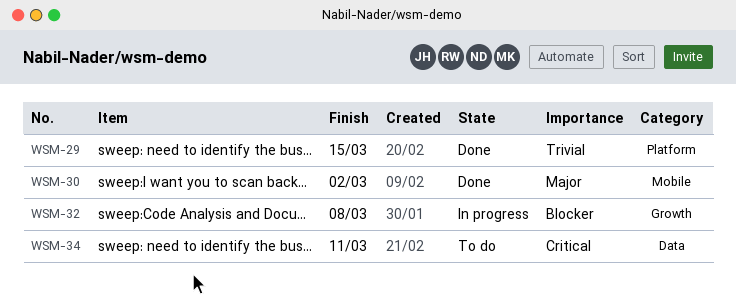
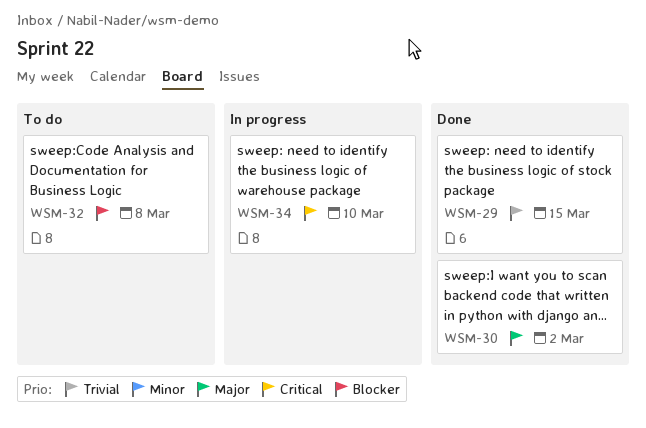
WSM-32, status: In progress -> To do
WSM-34, status: To do -> In progress
WSM-34, due: Mar 11 -> Mar 10

